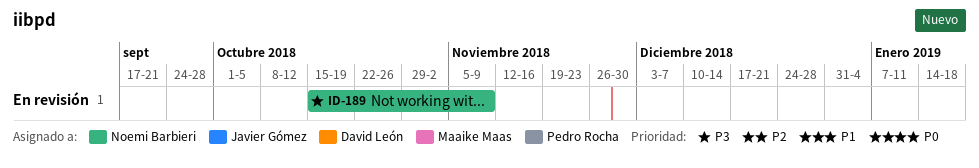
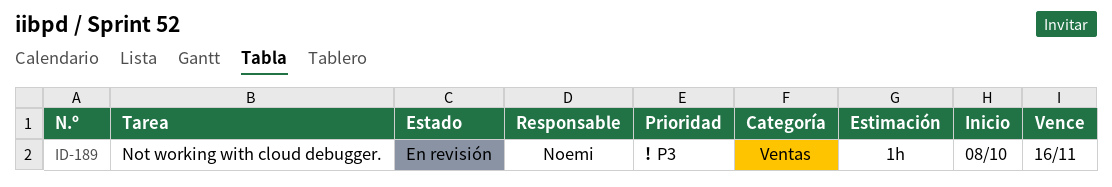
ID-189, start: Oct 15 -> Oct 8
ID-189, due: Nov 9 -> Nov 16

